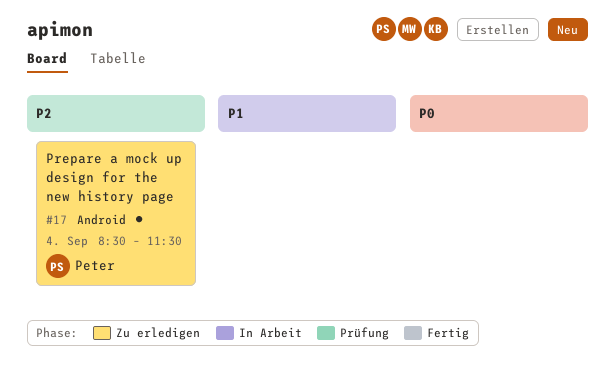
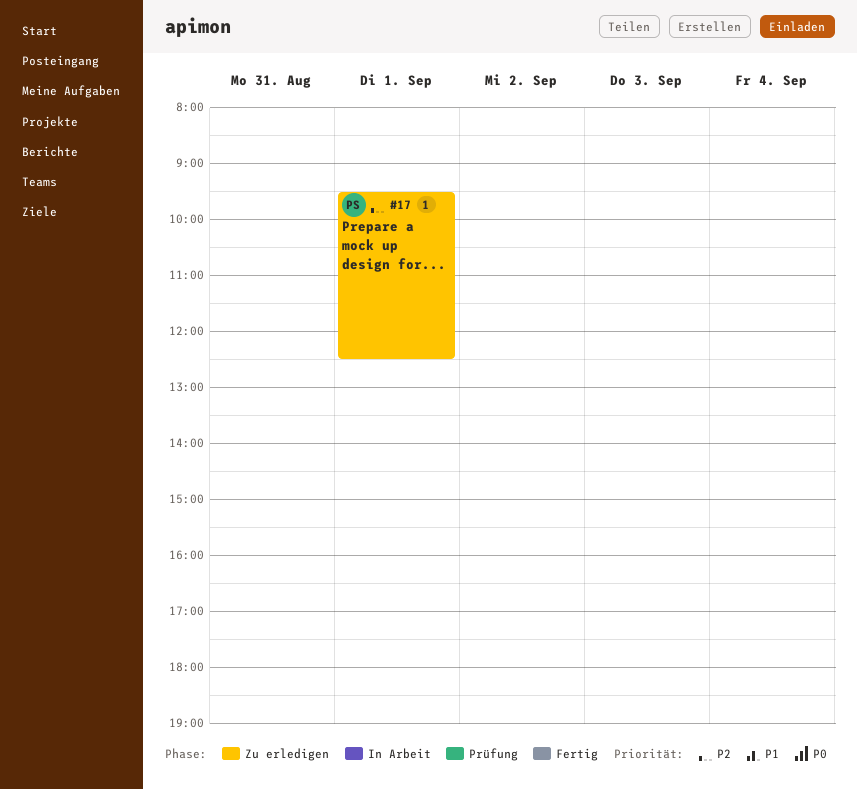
#17, day: Sep 4 -> Sep 1
#17, begins: 08:30 -> 09:30
#17, ends: 11:30 -> 12:30

